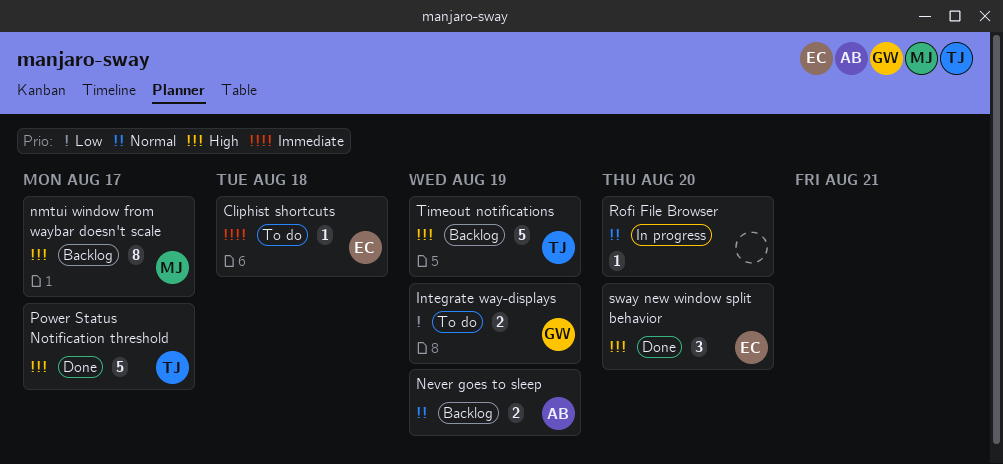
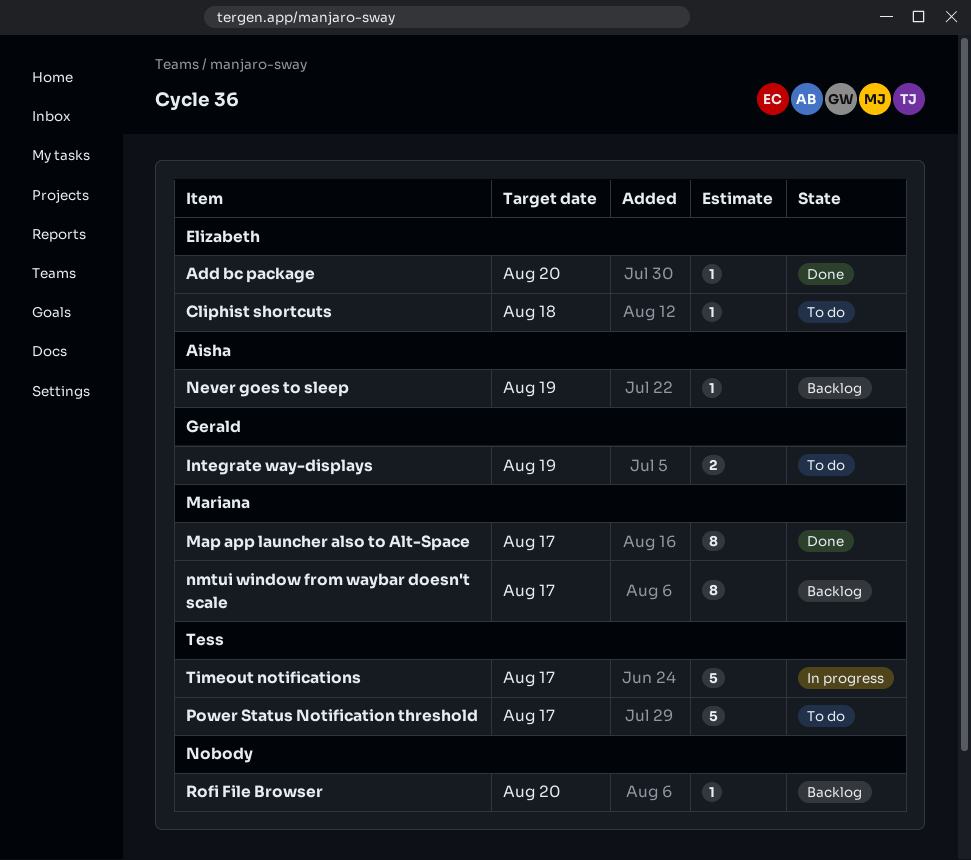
Add bc package: none -> present
Map app launcher also to Alt-Space: none -> present
Never goes to sleep, estimate: 2 -> 1
Power Status Notification threshold, status: Done -> To do
Rofi File Browser, status: In progress -> Backlog
sway new window split behavior: present -> none
Timeout notifications, status: Backlog -> In progress
Timeout notifications, due: Aug 19 -> Aug 17

